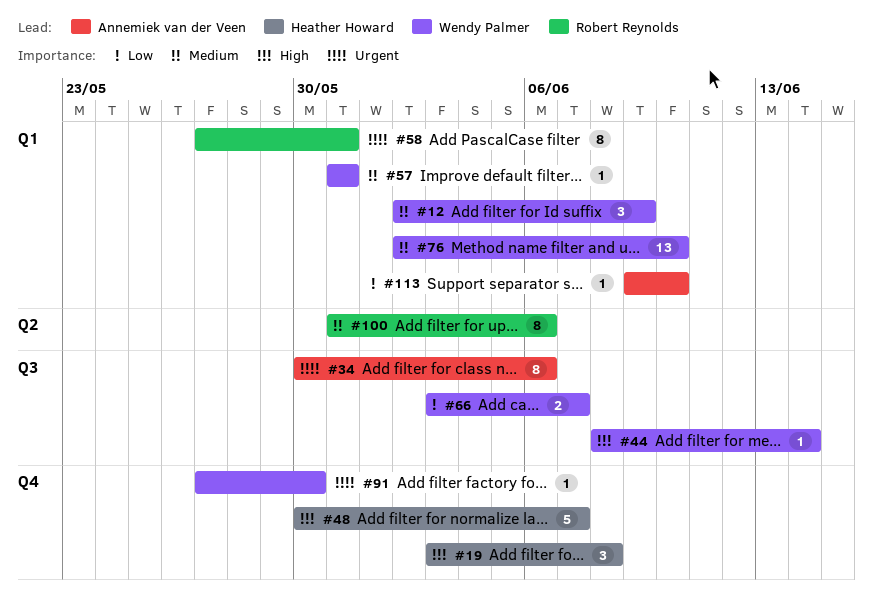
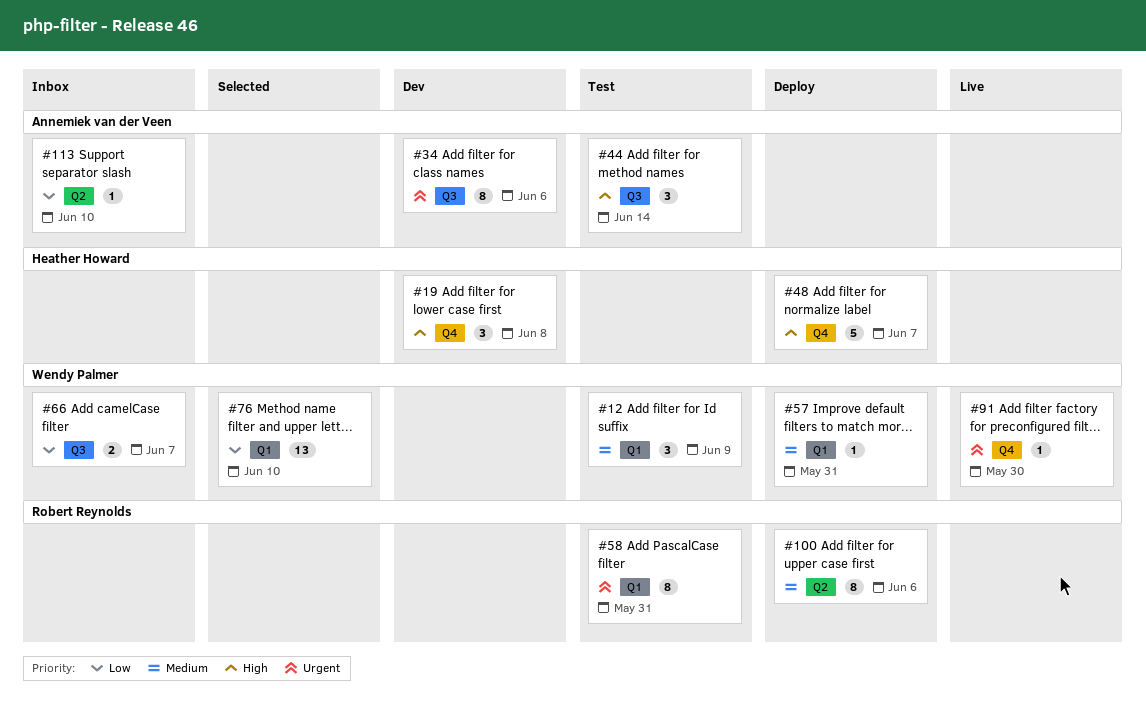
#44, owner: Wendy Palmer -> Annemiek van der Veen
#44, estimate: 1 -> 3
#76, priority: Medium -> Low
#113, label: Q1 -> Q2

